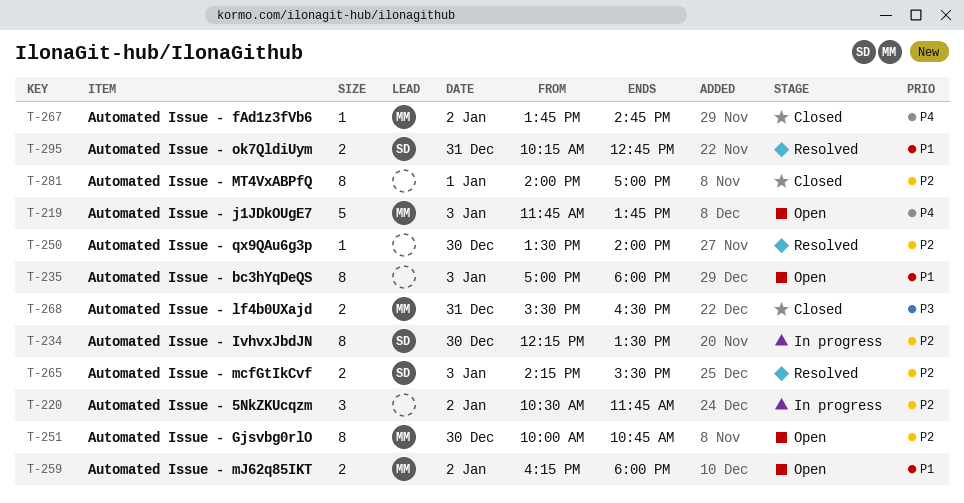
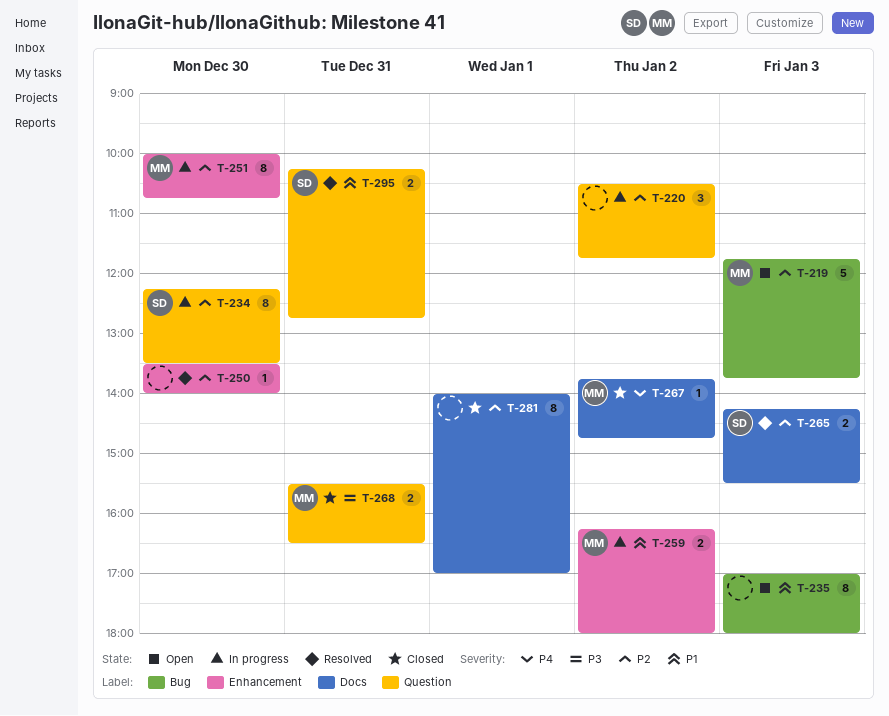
T-219, priority: P4 -> P2
T-251, status: Open -> In progress
T-259, status: Open -> In progress

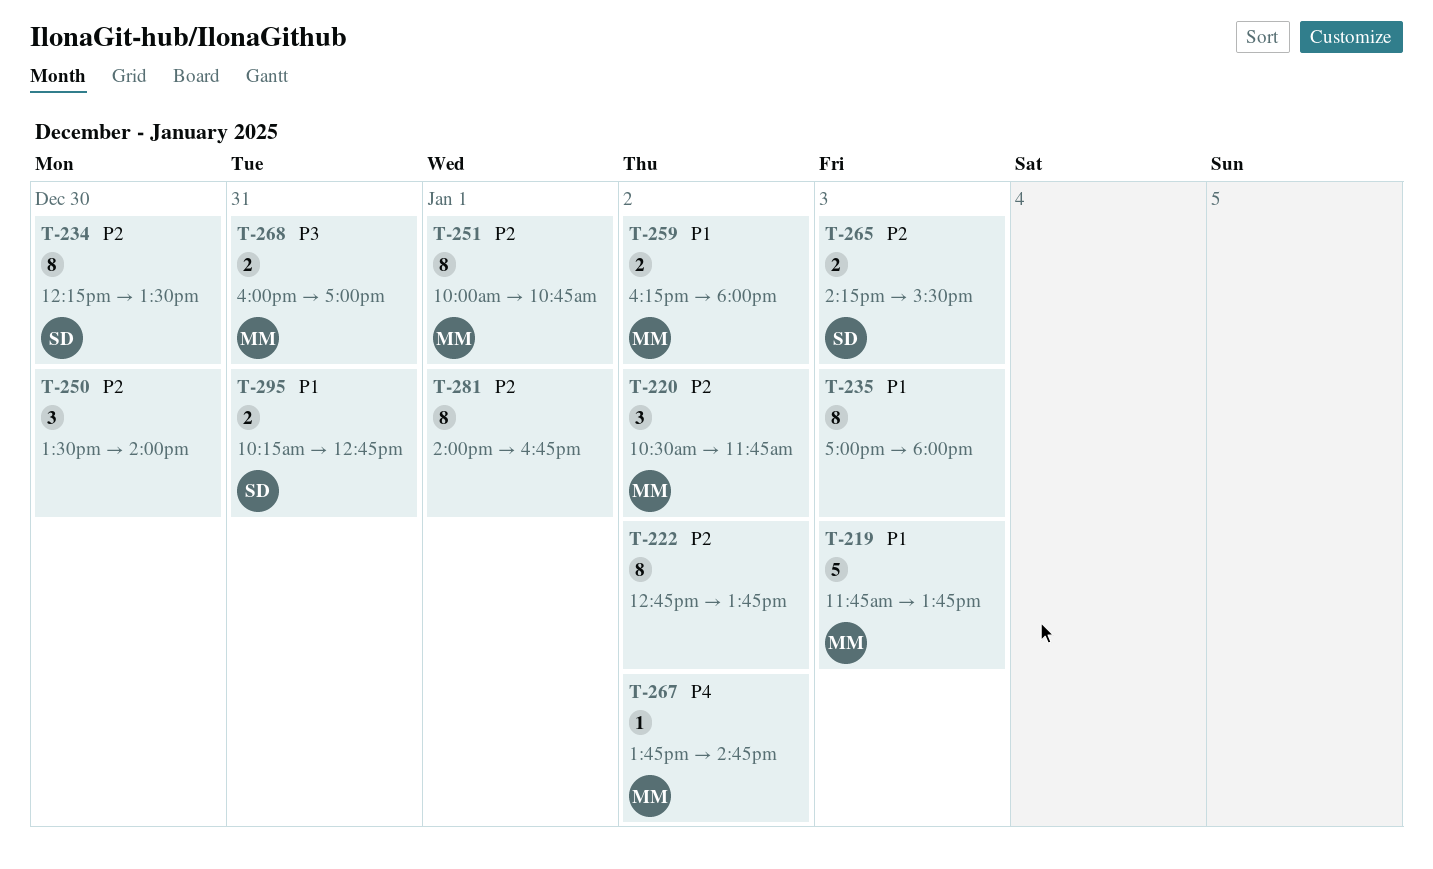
T-219, priority: P2 -> P1
T-220, owner: none -> MM
T-222: none -> present
T-250, estimate: 1 -> 3
T-251, day: Dec 30 -> Jan 1
T-268, begins: 15:30 -> 16:00
T-268, ends: 16:30 -> 17:00
T-281, ends: 17:00 -> 16:45

